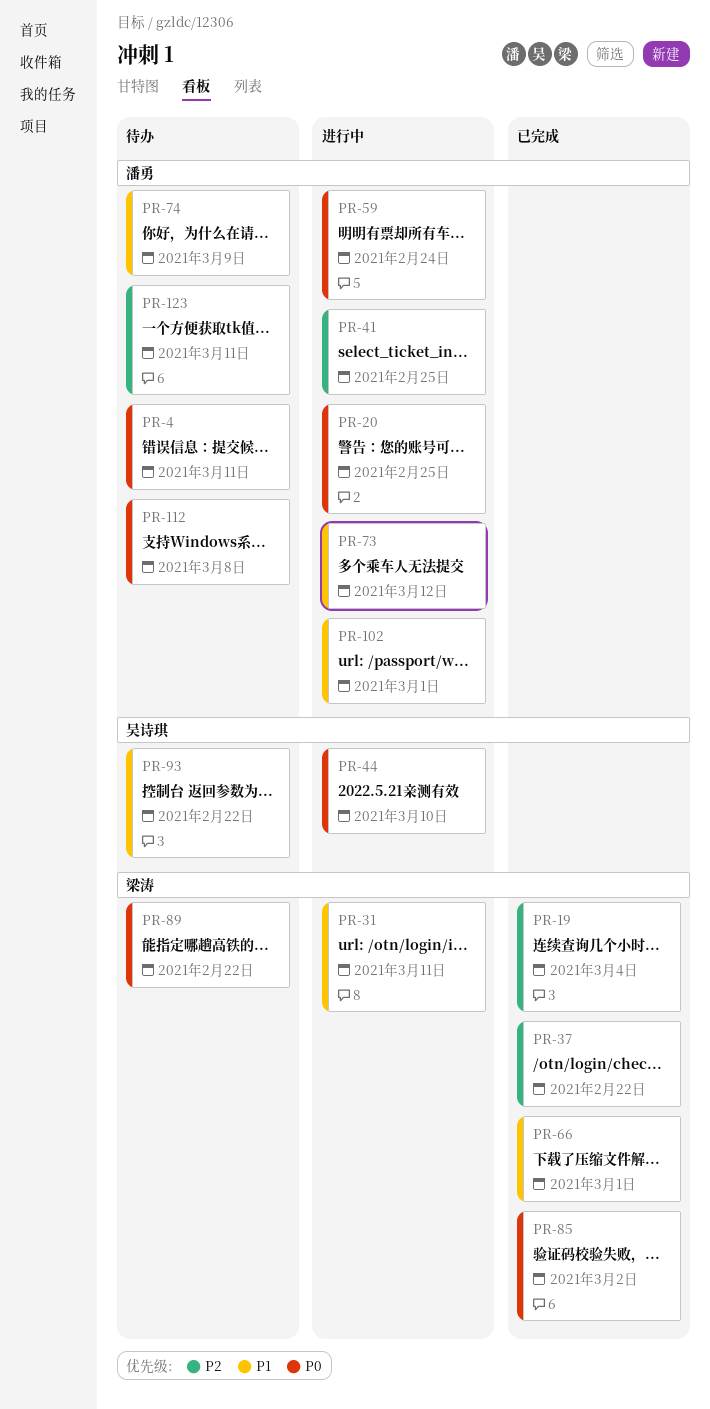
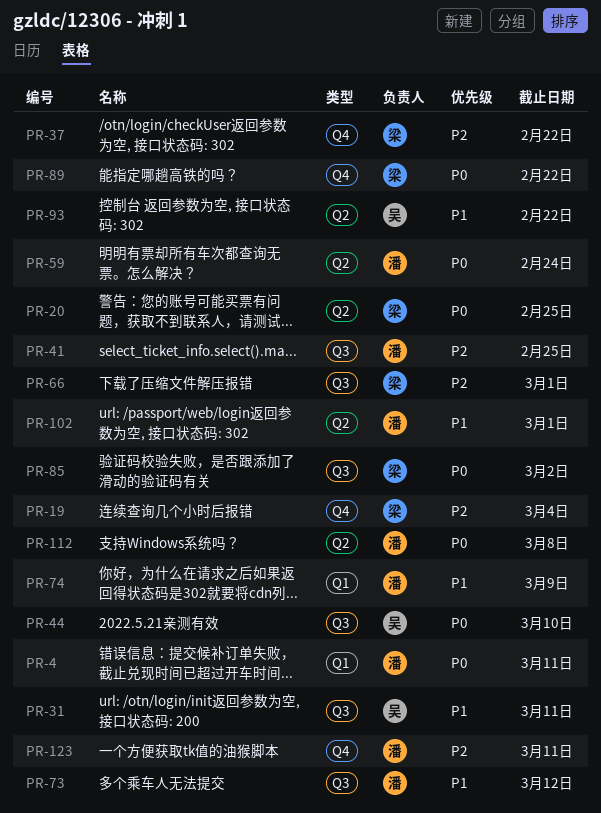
PR-20, owner: 潘勇 -> 梁涛
PR-31, owner: 梁涛 -> 吴诗琪
PR-66, priority: P1 -> P2

